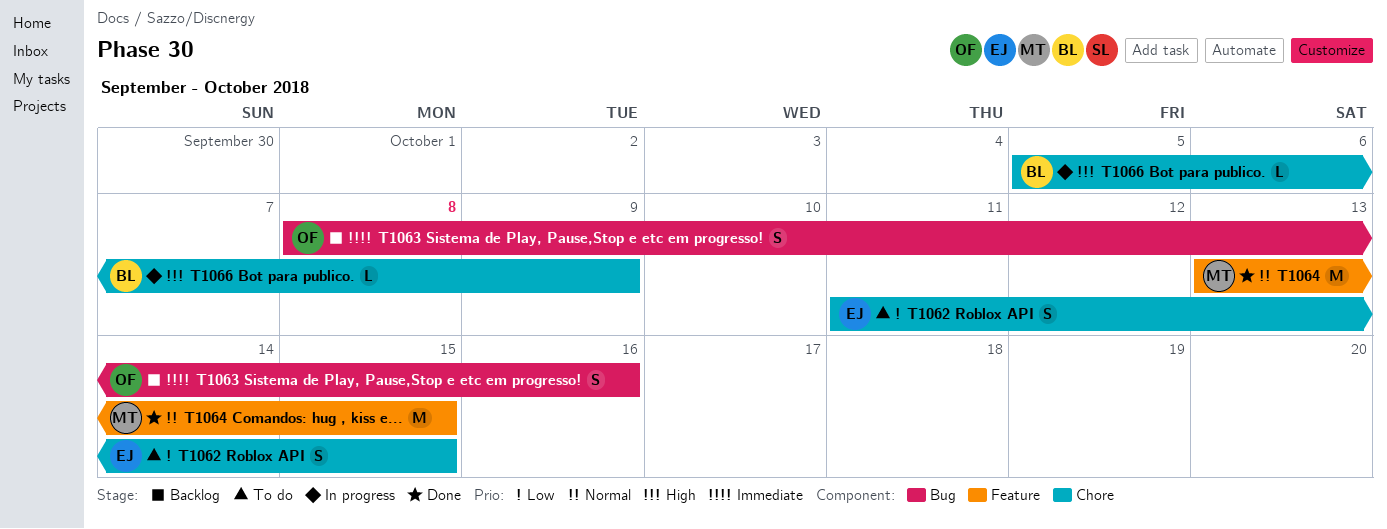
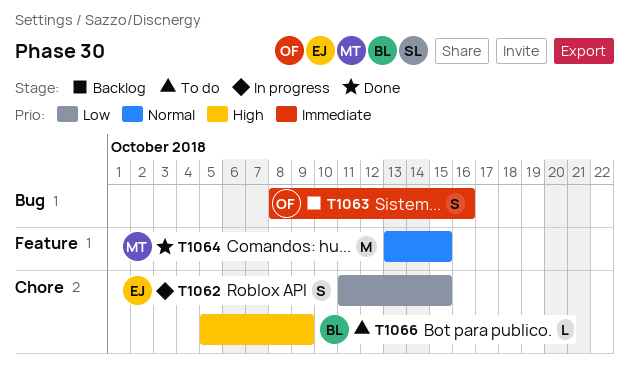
T1062, status: To do -> In progress
T1066, status: In progress -> To do

